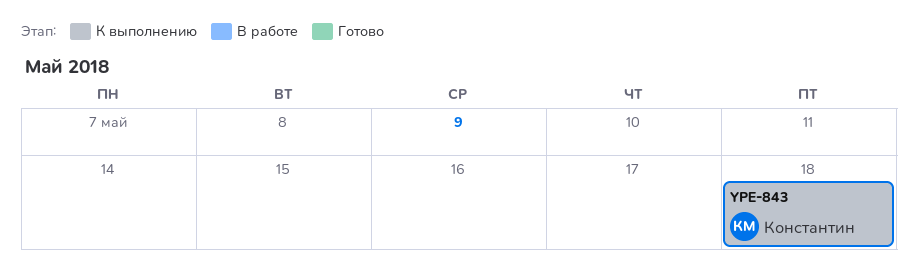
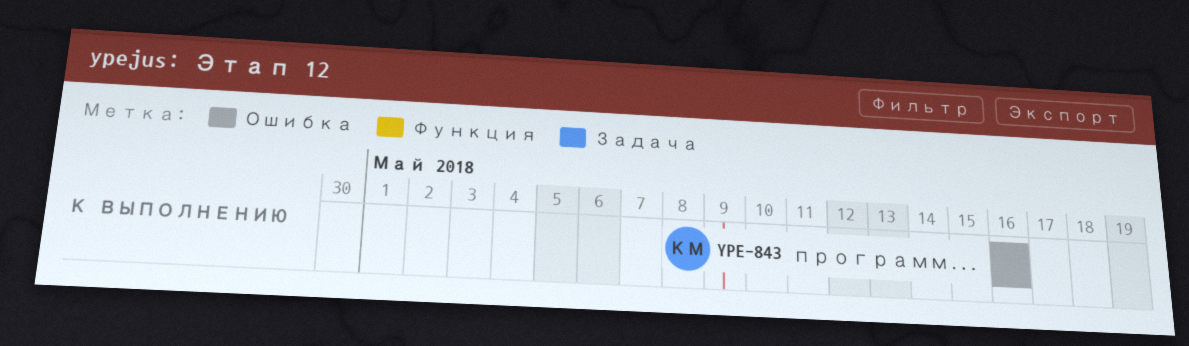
YPE-843, due: May 18 -> May 16

